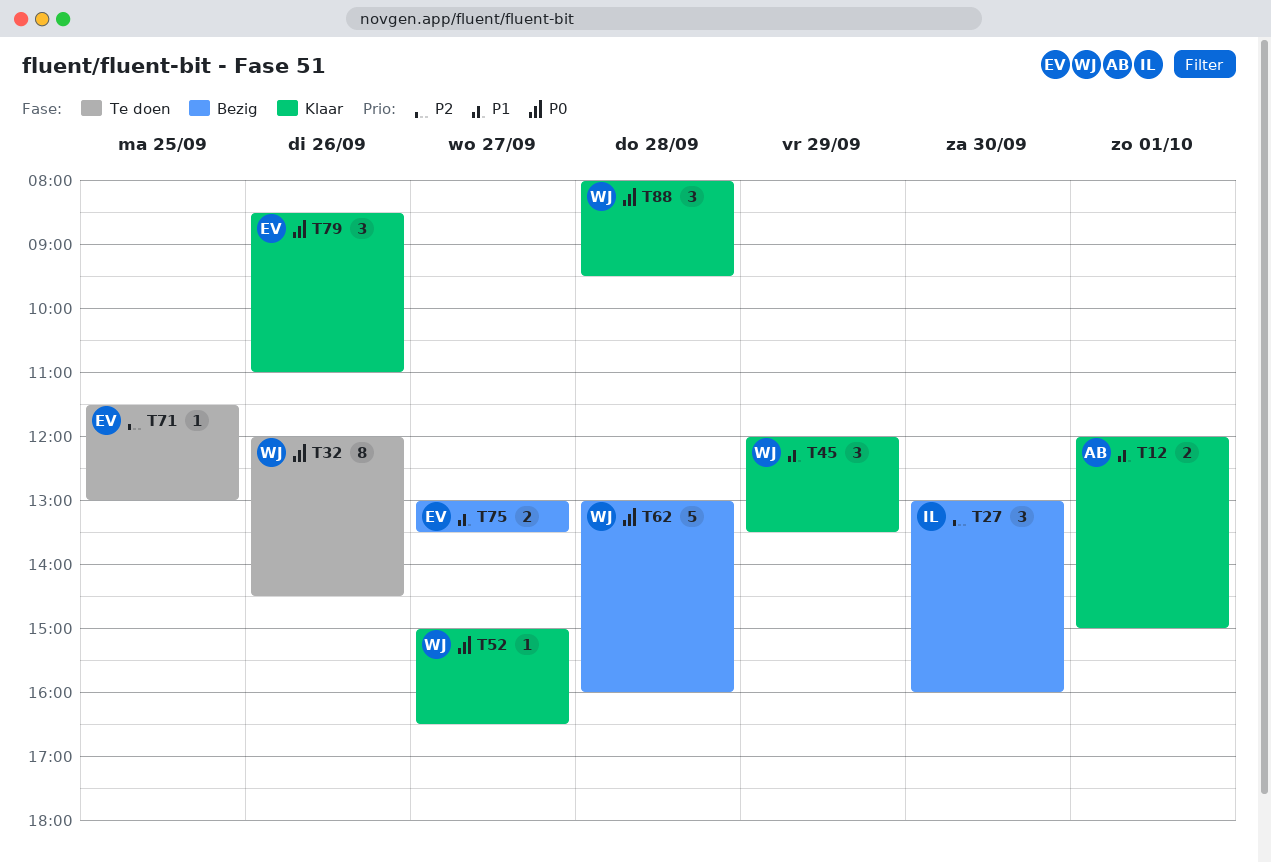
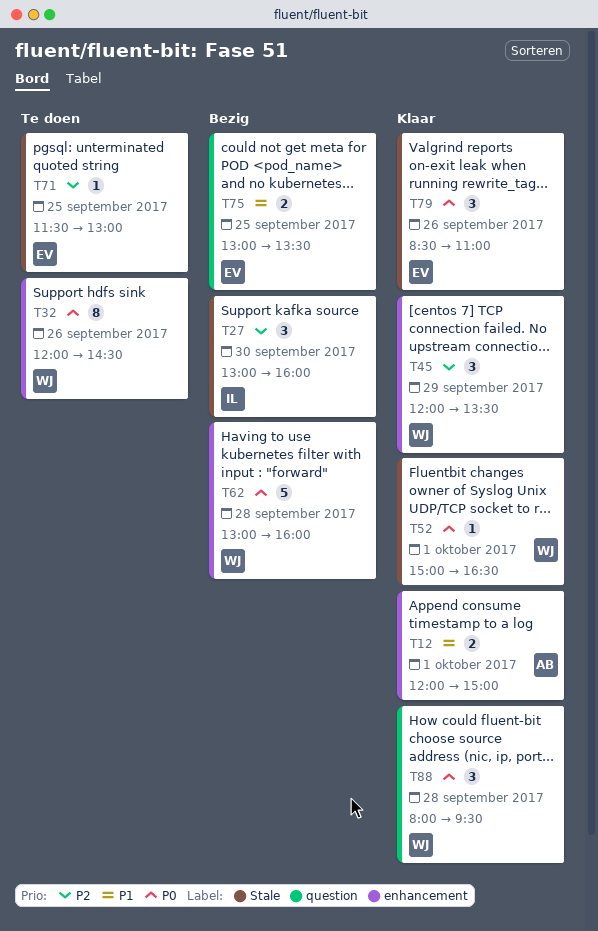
T45, priority: P1 -> P2
T52, day: Sep 27 -> Oct 1
T75, day: Sep 27 -> Sep 25

